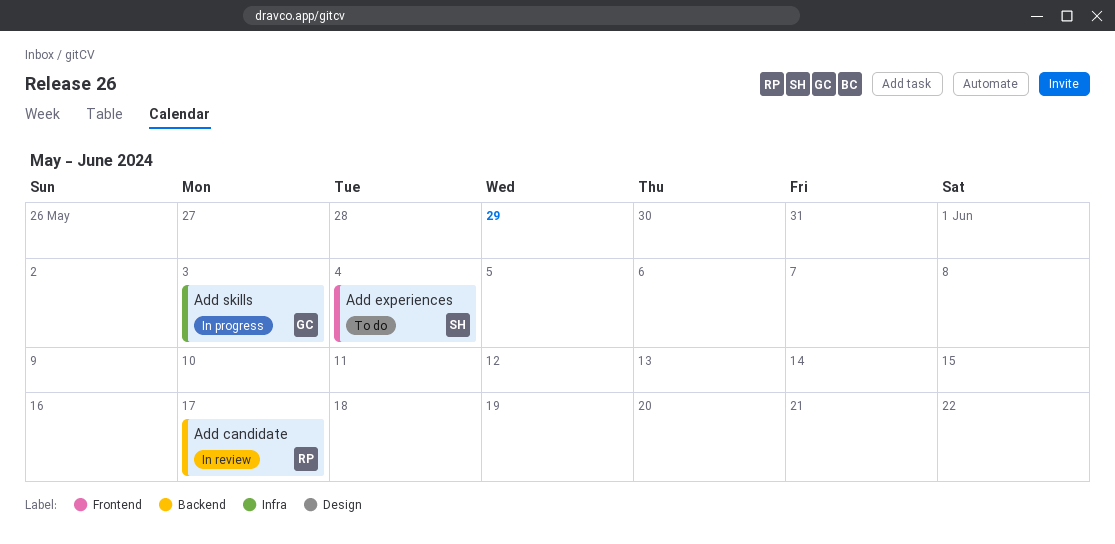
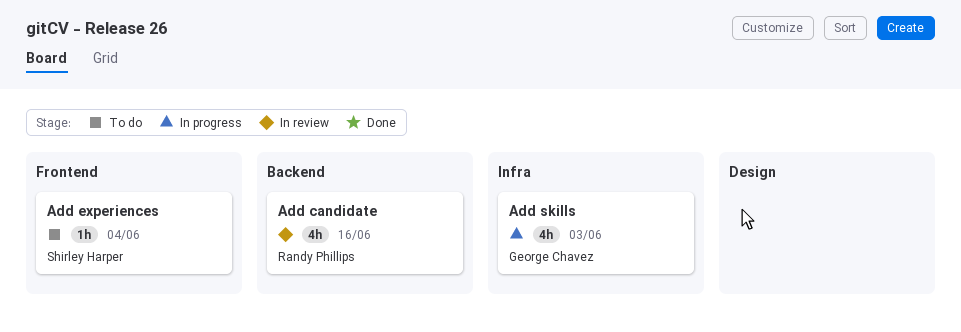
Add candidate, due: Jun 17 -> Jun 16

